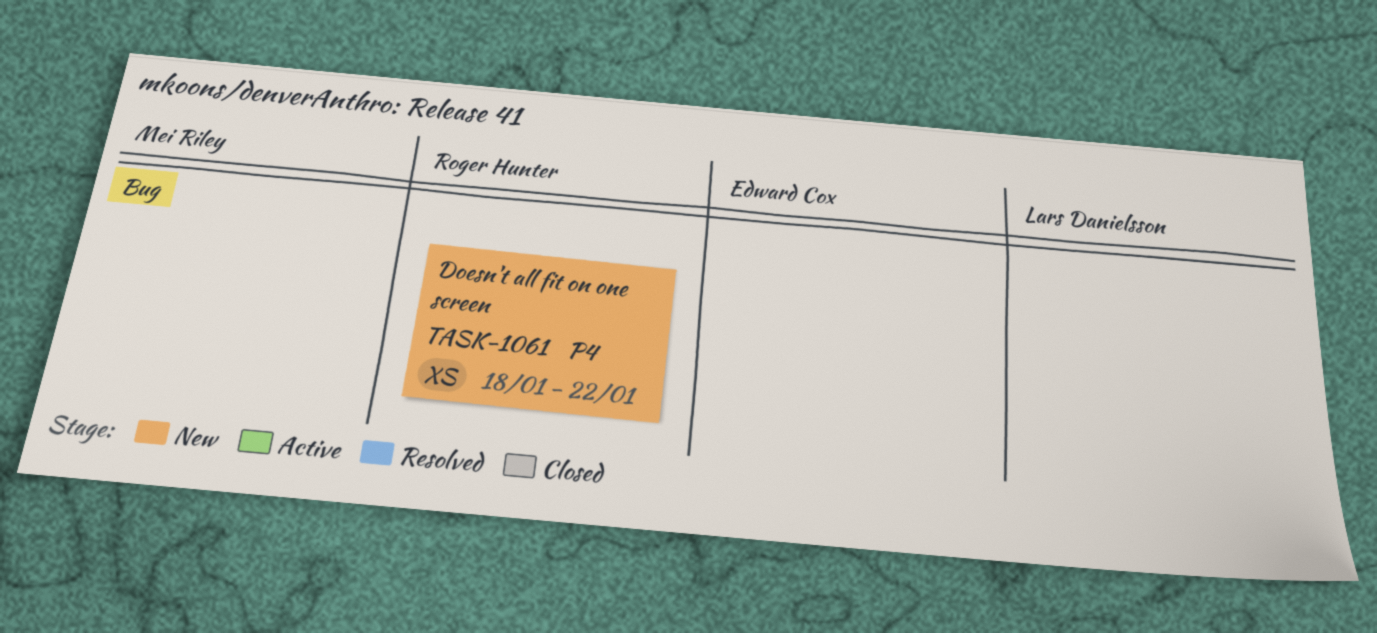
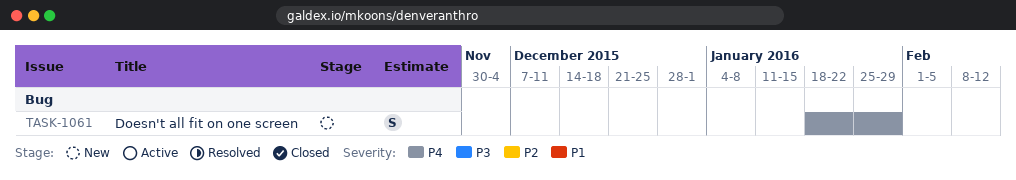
TASK-1061, estimate: XS -> S
TASK-1061, due: Jan 22 -> Jan 29

